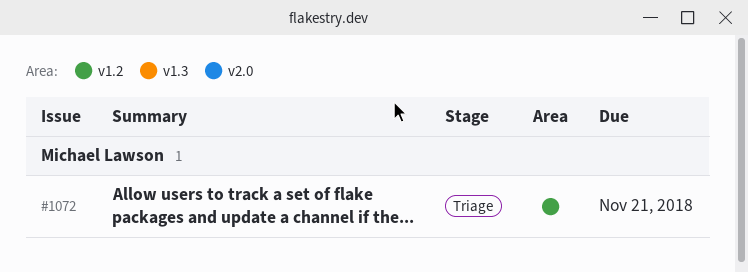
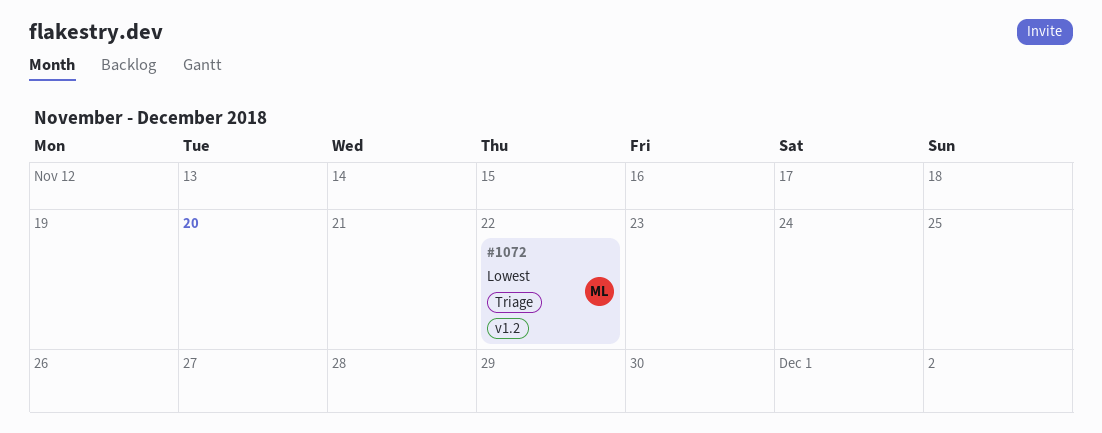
#1072, due: Nov 21 -> Nov 22

